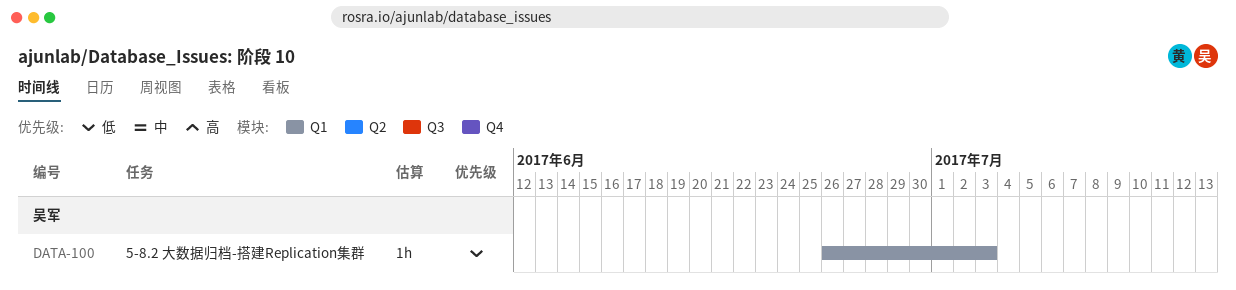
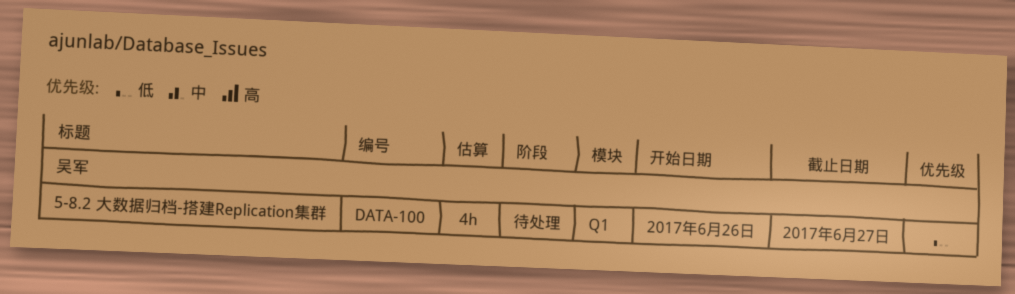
DATA-100, estimate: 1h -> 4h
DATA-100, due: Jul 3 -> Jun 27

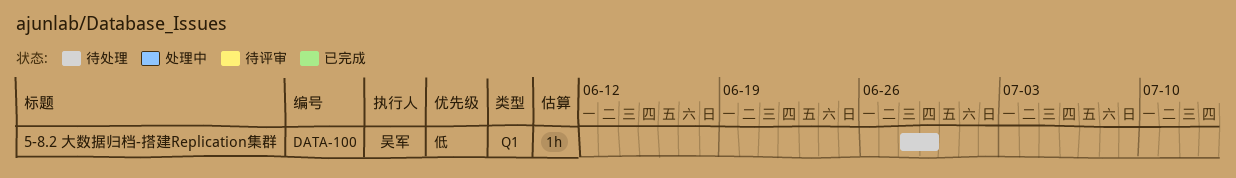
DATA-100, estimate: 4h -> 1h
DATA-100, start: Jun 26 -> Jun 28
DATA-100, due: Jun 27 -> Jun 29

